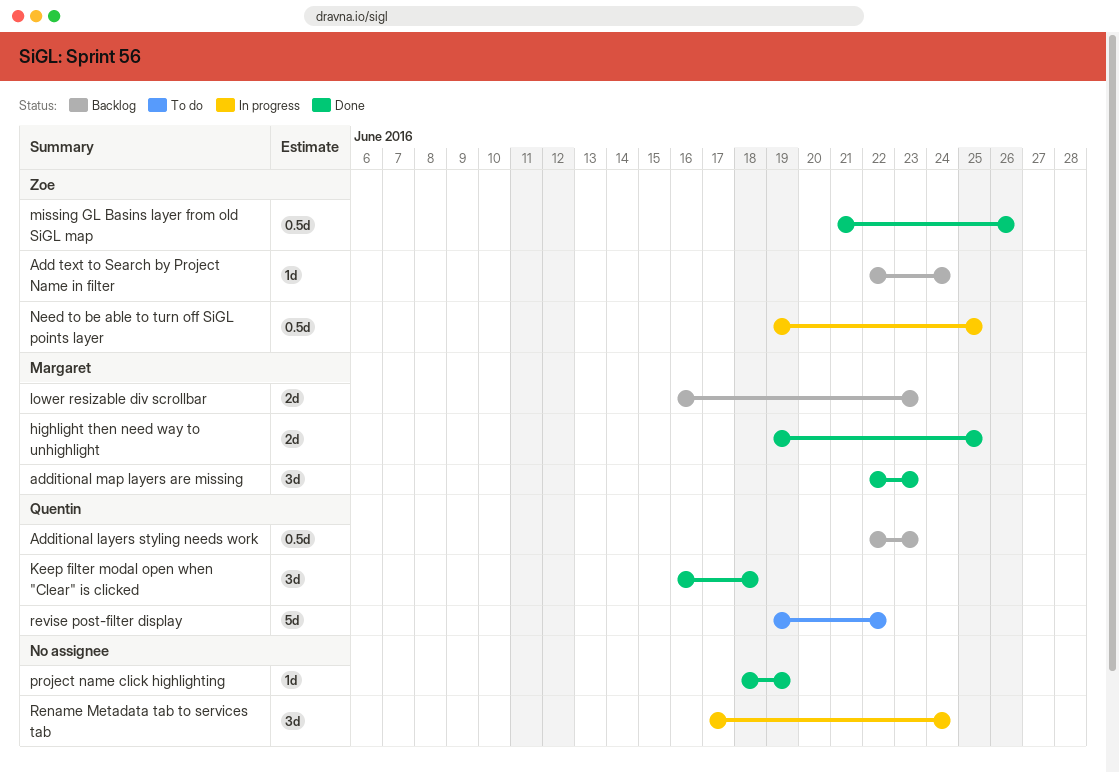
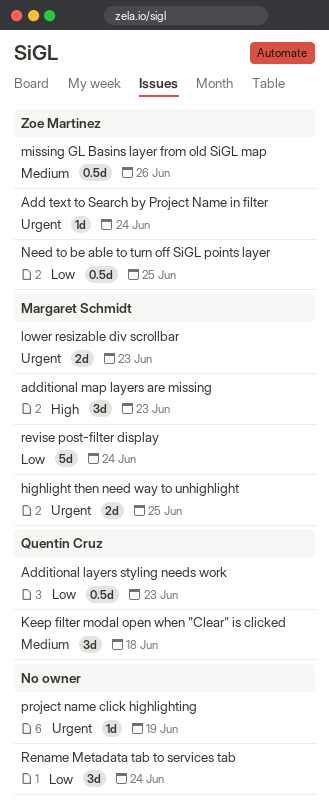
revise post-filter display, owner: Quentin Cruz -> Margaret Schmidt
revise post-filter display, due: Jun 22 -> Jun 24

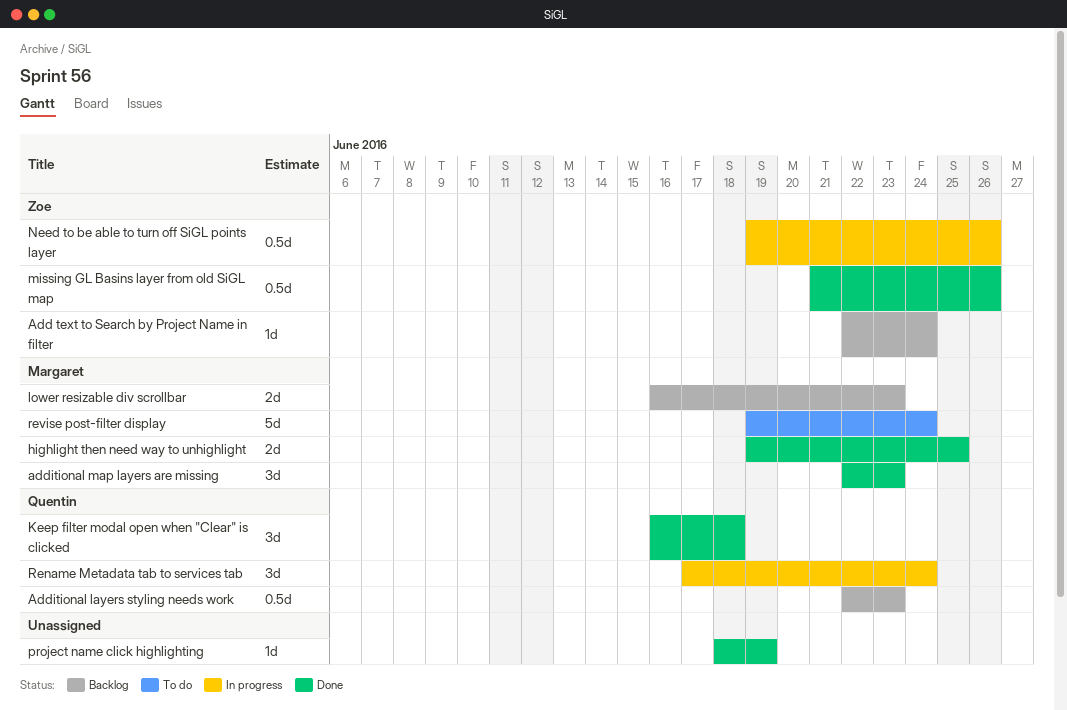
Need to be able to turn off SiGL points layer, due: Jun 25 -> Jun 26
Rename Metadata tab to services tab, owner: none -> Quentin Cruz

